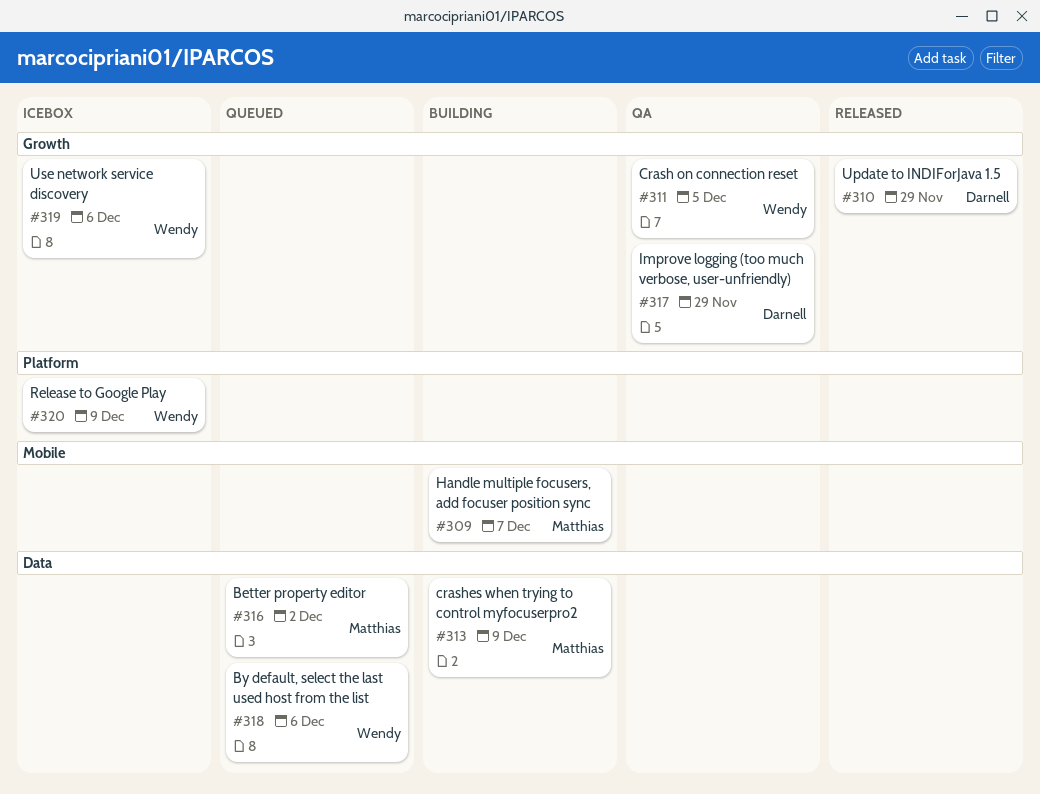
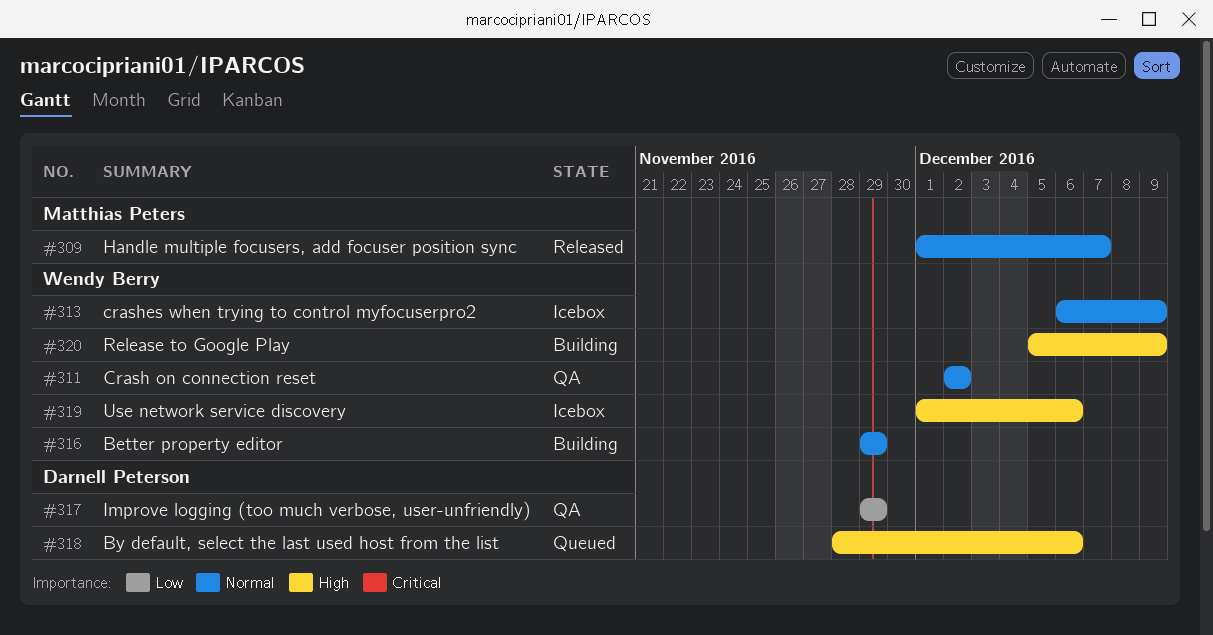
#309, status: Building -> Released
#310: present -> none
#311, due: Dec 5 -> Dec 2
#313, status: Building -> Icebox
#313, owner: Matthias Peters -> Wendy Berry
#316, status: Queued -> Building
#316, owner: Matthias Peters -> Wendy Berry
#316, due: Dec 2 -> Nov 29
#318, owner: Wendy Berry -> Darnell Peterson
#320, status: Icebox -> Building

